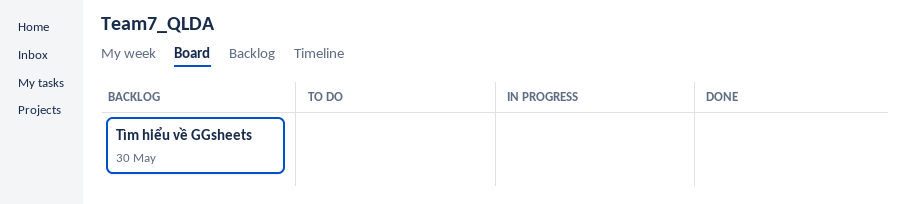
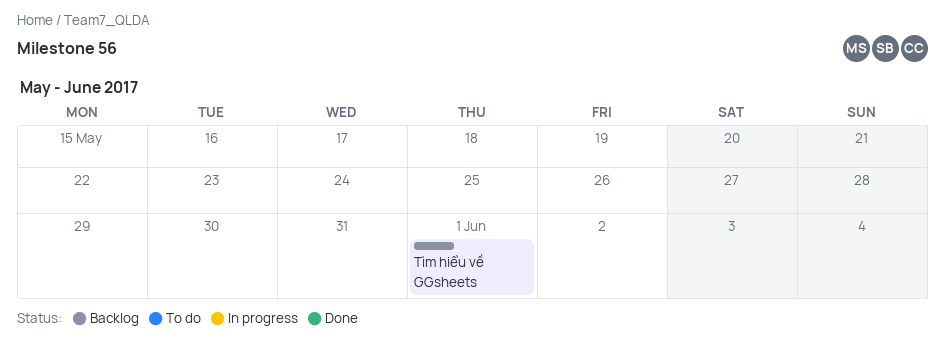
Tìm hiểu về GGsheets, due: May 30 -> Jun 1

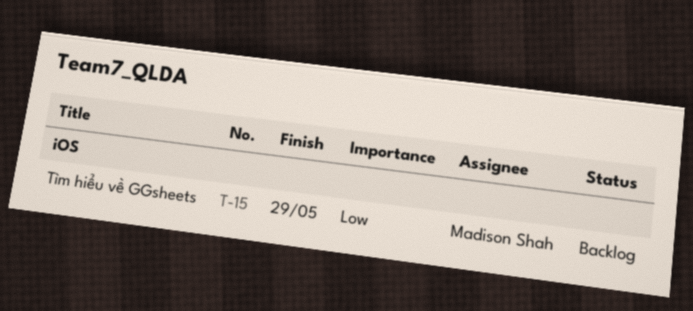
Tìm hiểu về GGsheets, due: Jun 1 -> May 29

